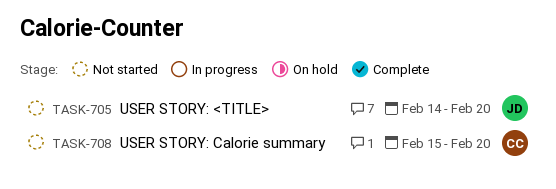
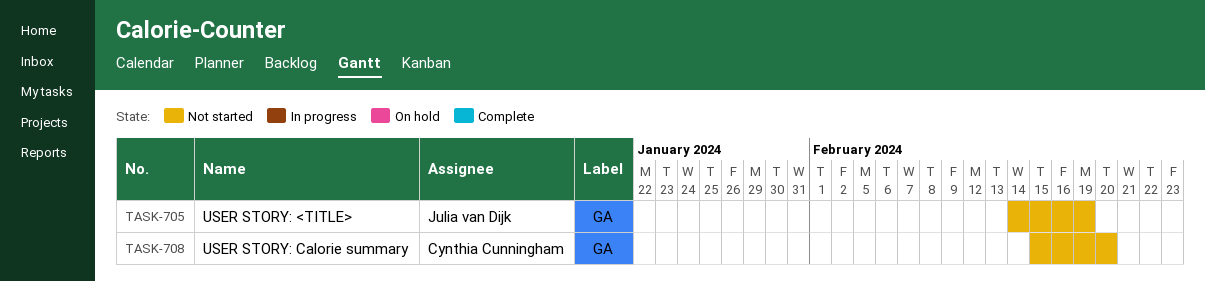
TASK-705, due: Feb 20 -> Feb 19

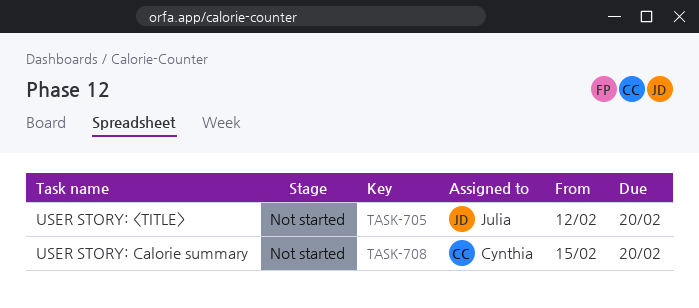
TASK-705, start: Feb 14 -> Feb 12
TASK-705, due: Feb 19 -> Feb 20

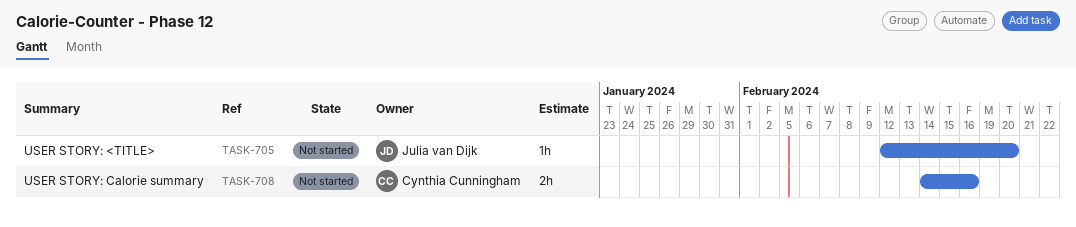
TASK-708, start: Feb 15 -> Feb 14
TASK-708, due: Feb 20 -> Feb 16

